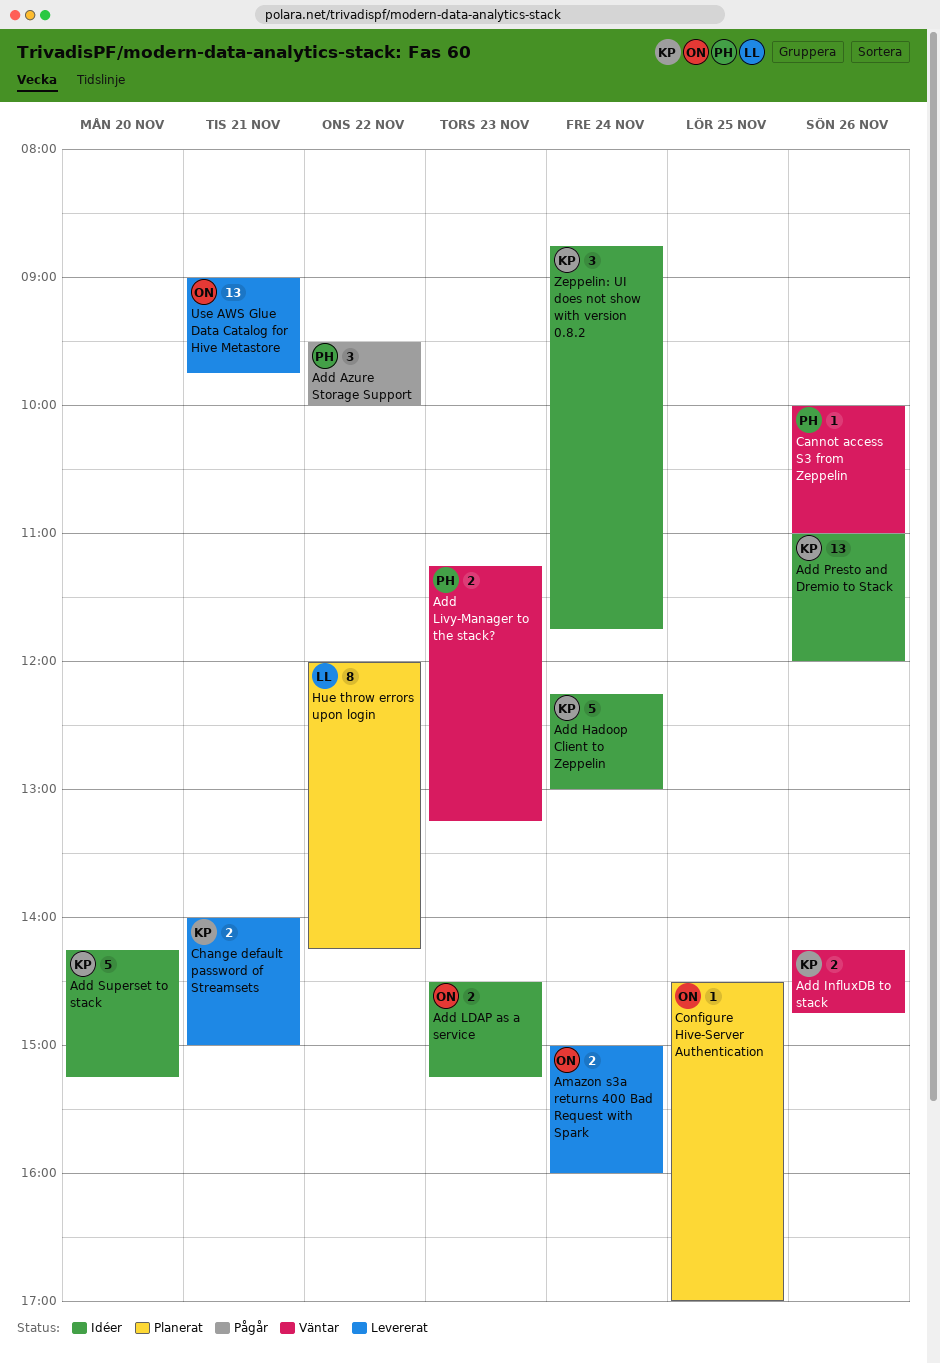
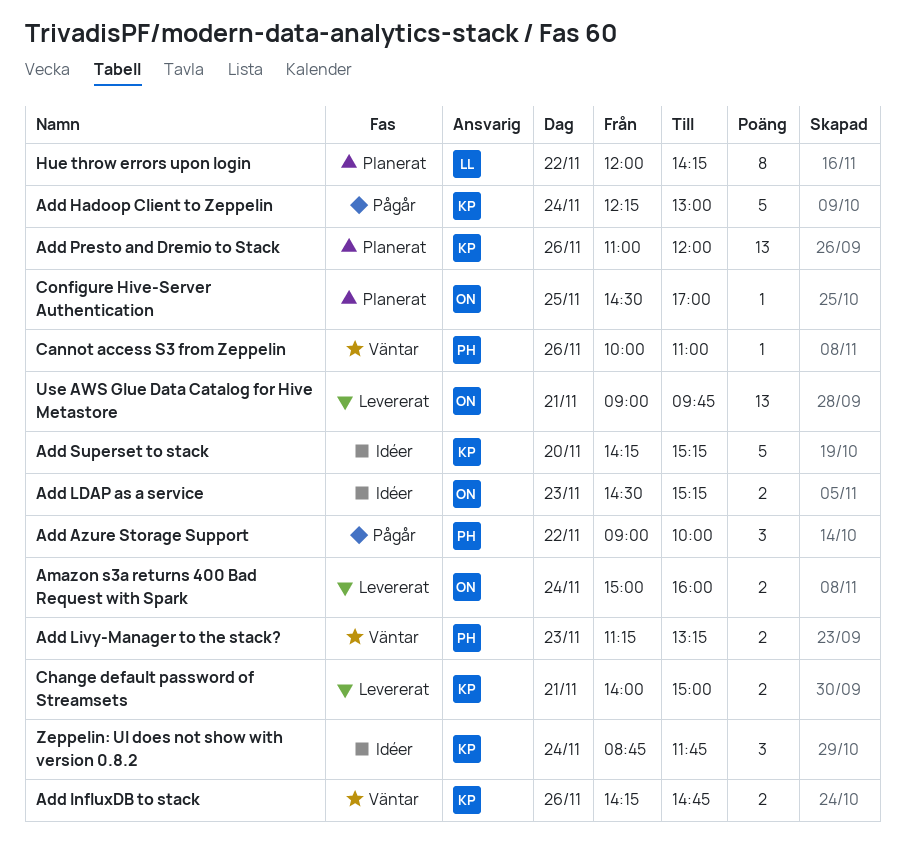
Add Azure Storage Support, begins: 09:30 -> 09:00
Add Hadoop Client to Zeppelin, status: Idéer -> Pågår
Add Presto and Dremio to Stack, status: Idéer -> Planerat

